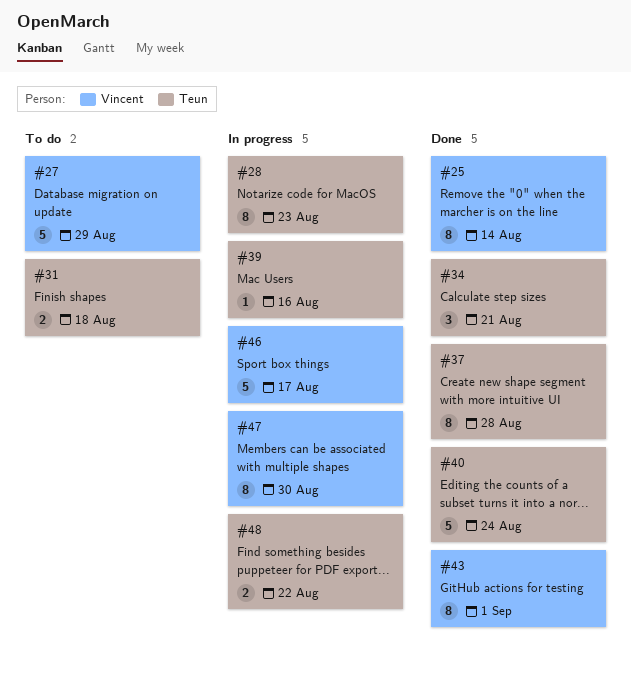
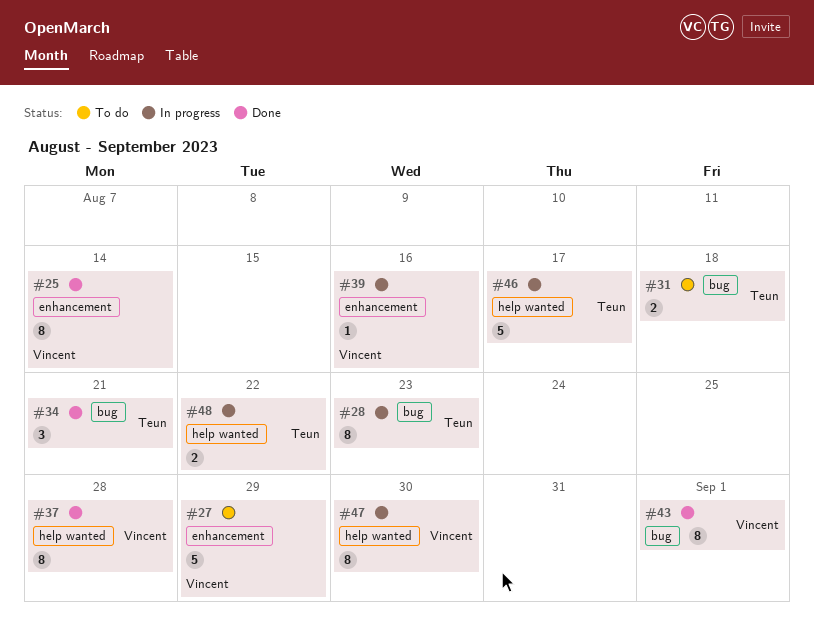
#37, owner: Teun -> Vincent
#39, owner: Teun -> Vincent
#40: present -> none
#46, owner: Vincent -> Teun

